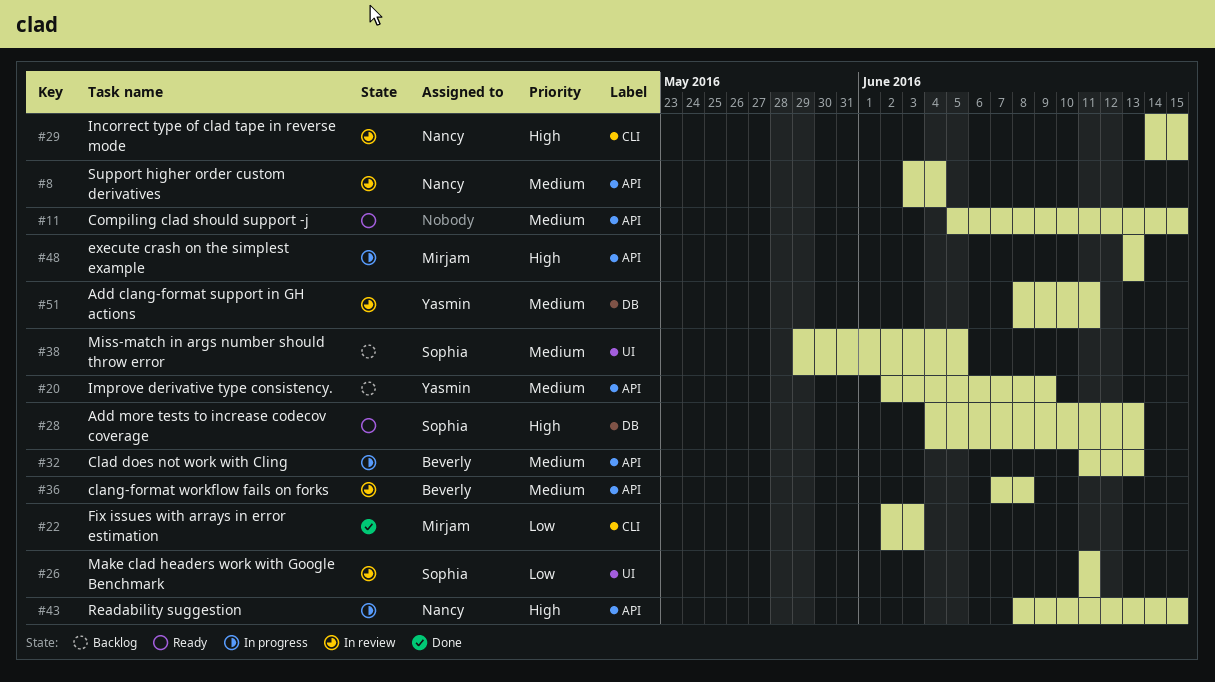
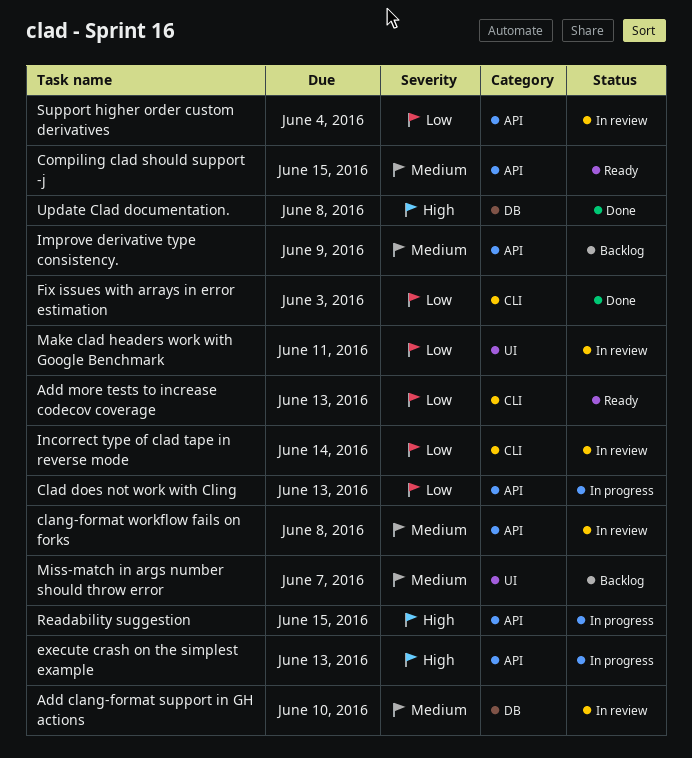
Add clang-format support in GH actions, due: Jun 11 -> Jun 10
Add more tests to increase codecov coverage, priority: High -> Low
Add more tests to increase codecov coverage, label: DB -> CLI
Clad does not work with Cling, priority: Medium -> Low
Incorrect type of clad tape in reverse mode, priority: High -> Low
Incorrect type of clad tape in reverse mode, due: Jun 15 -> Jun 14
Miss-match in args number should throw error, due: Jun 5 -> Jun 7
Support higher order custom derivatives, priority: Medium -> Low
Update Clad documentation.: none -> present

